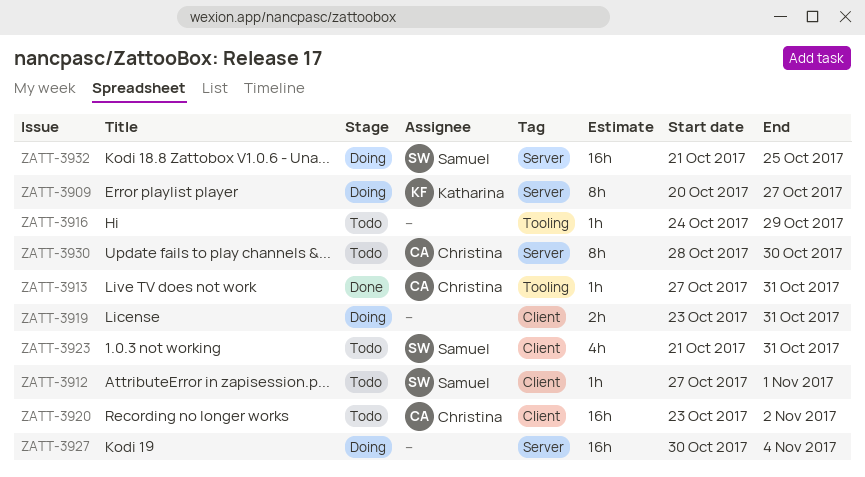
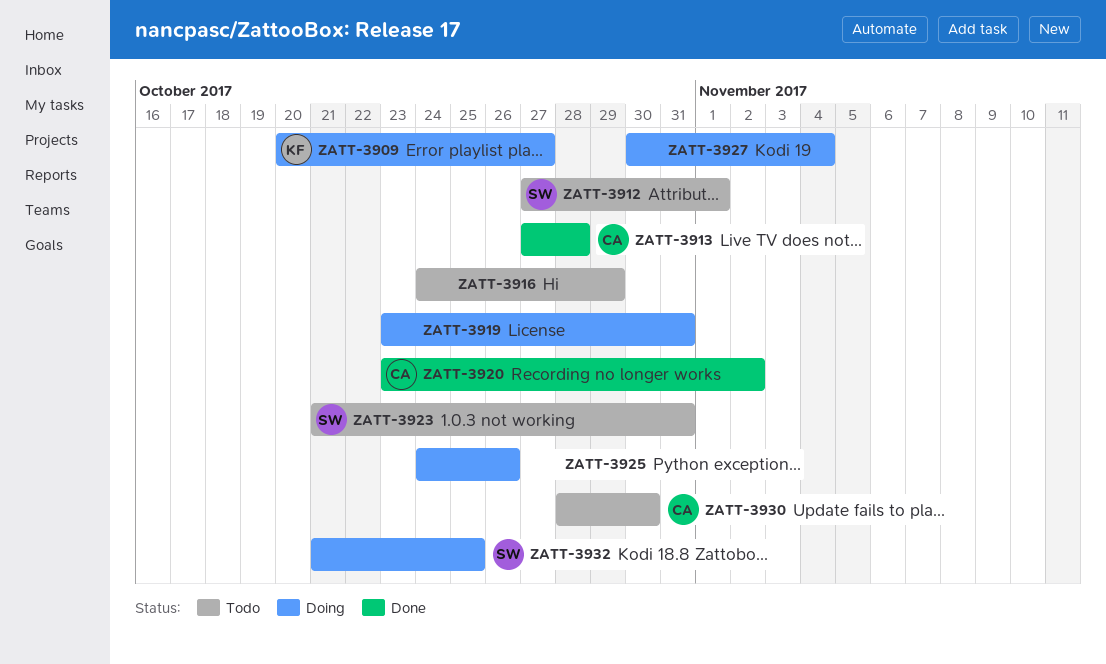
ZATT-3913, due: Oct 31 -> Oct 28
ZATT-3920, status: Todo -> Done
ZATT-3925: none -> present

